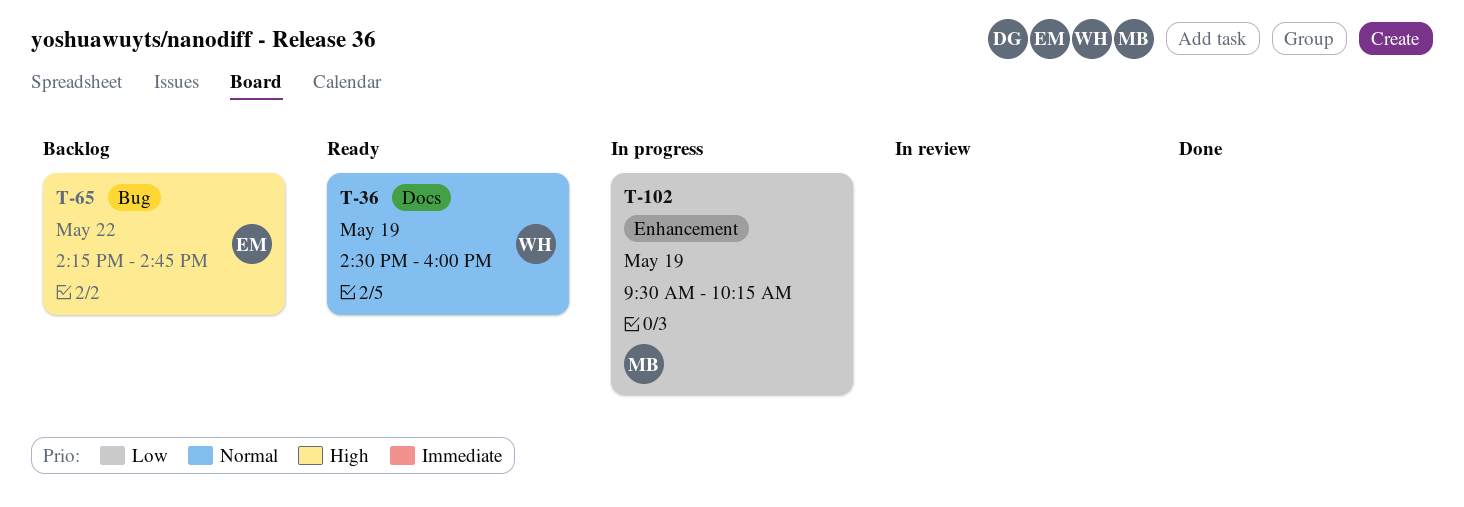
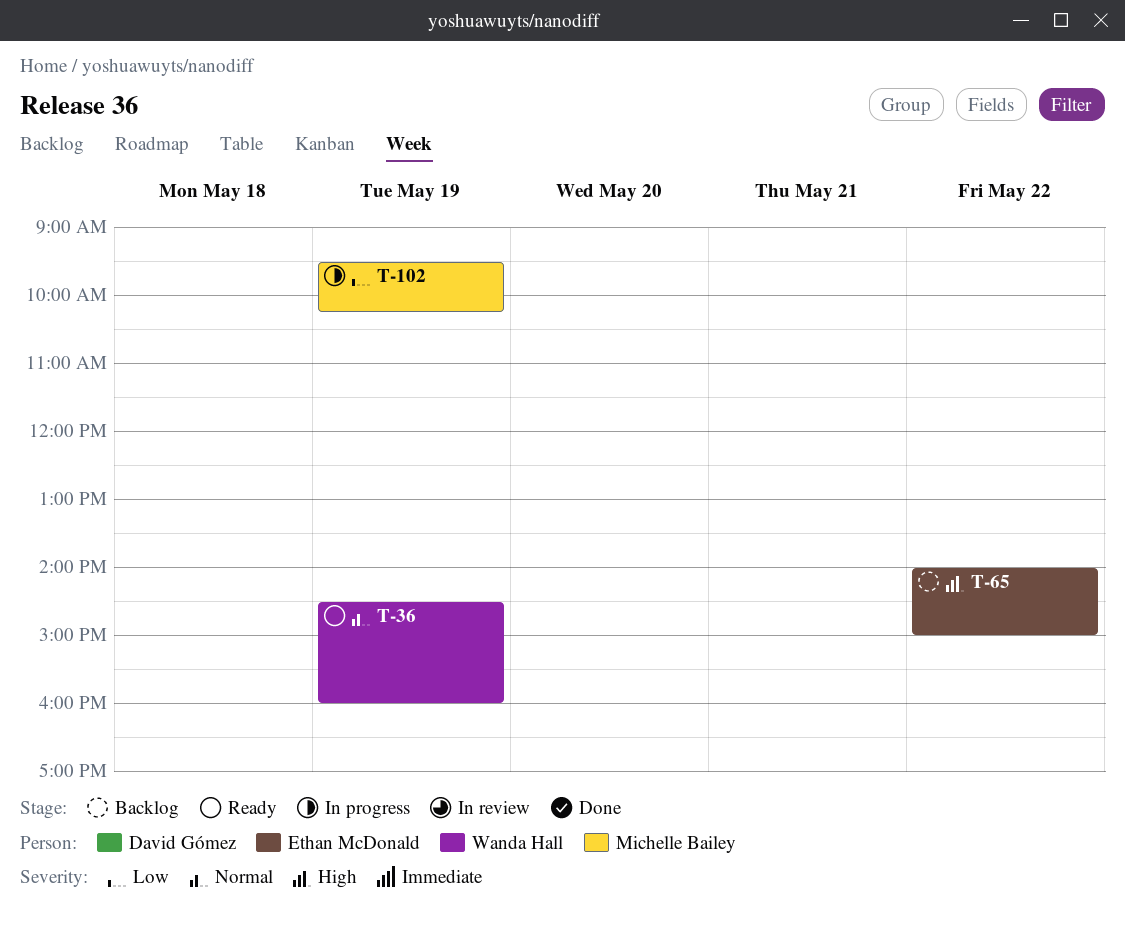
T-65, begins: 14:15 -> 14:00
T-65, ends: 14:45 -> 15:00

